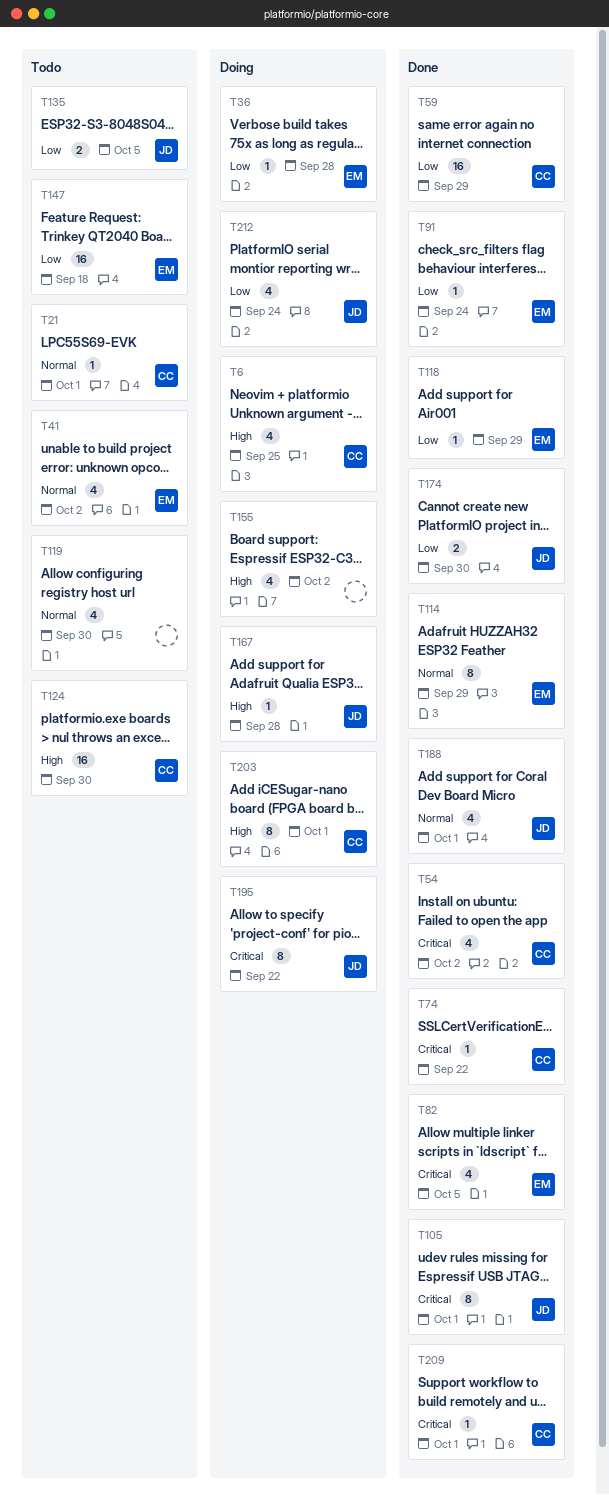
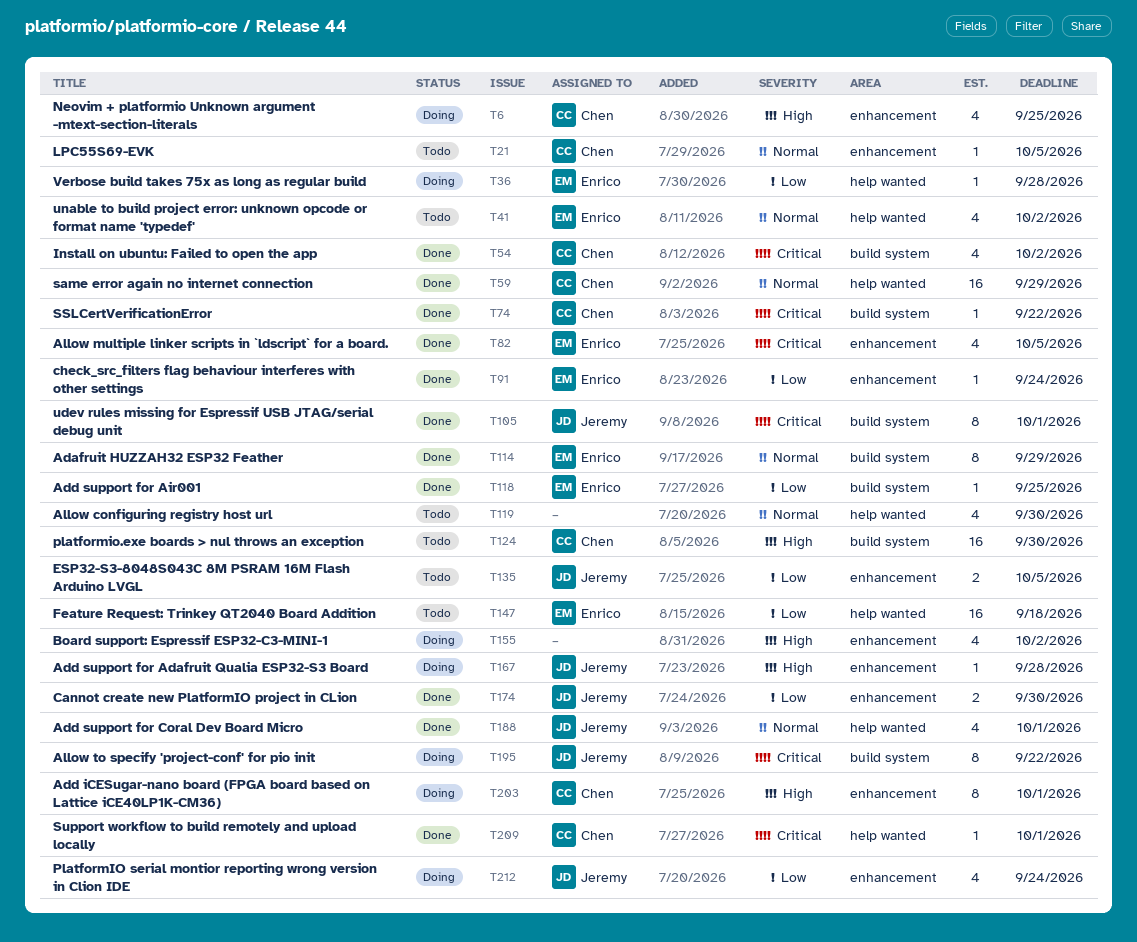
T21, due: Oct 1 -> Oct 5
T59, priority: Low -> Normal
T118, due: Sep 29 -> Sep 25

